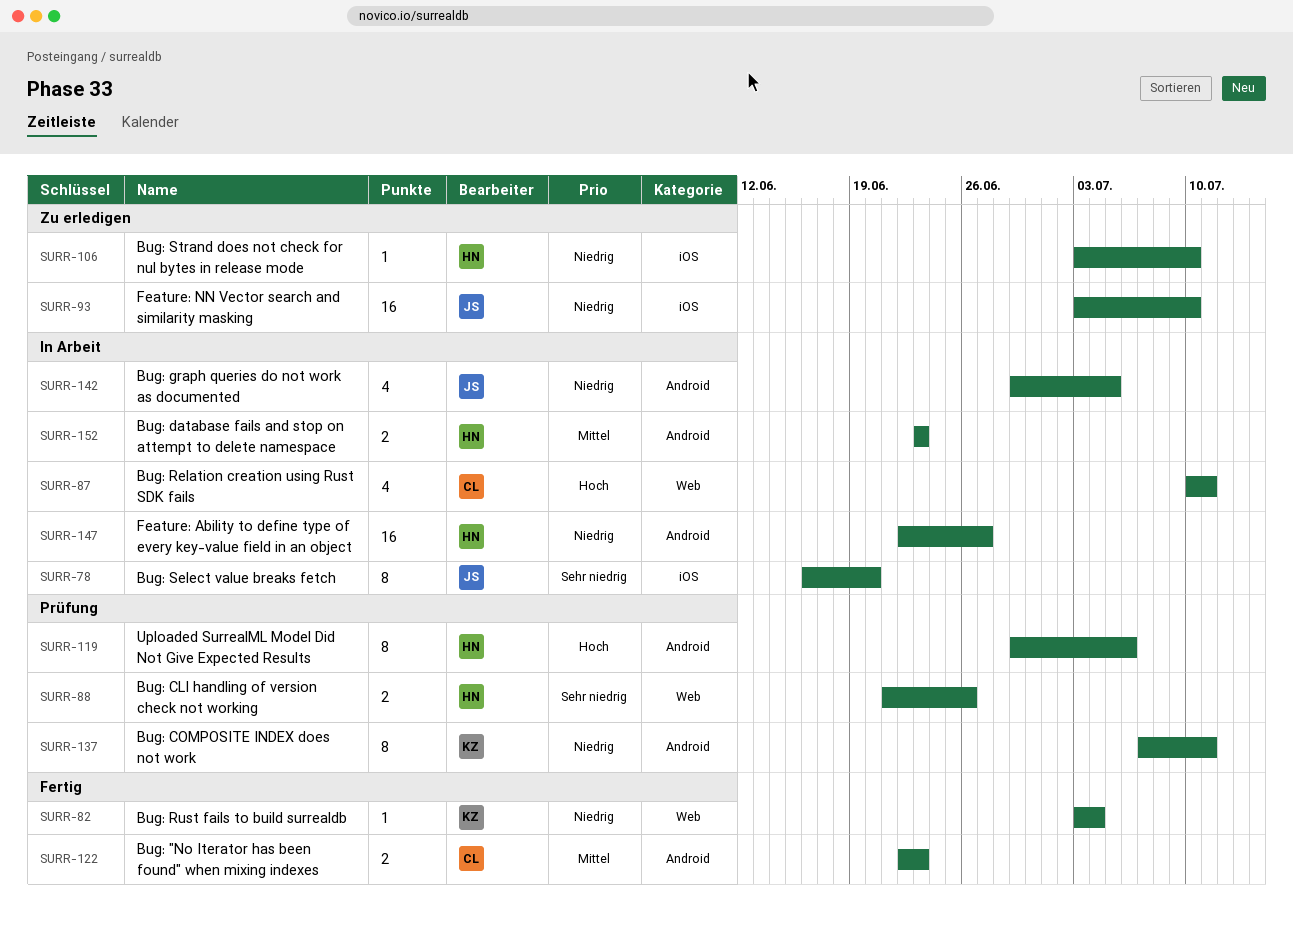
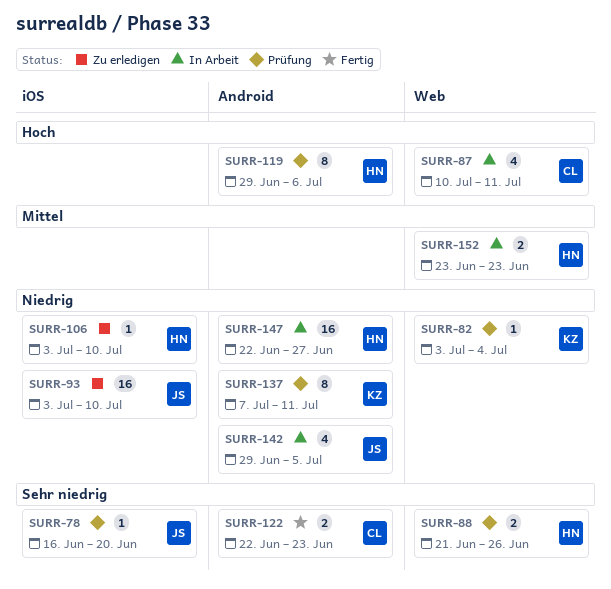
SURR-78, status: In Arbeit -> Prüfung
SURR-78, estimate: 8 -> 1
SURR-82, status: Fertig -> Prüfung
SURR-122, priority: Mittel -> Sehr niedrig
SURR-152, label: Android -> Web

